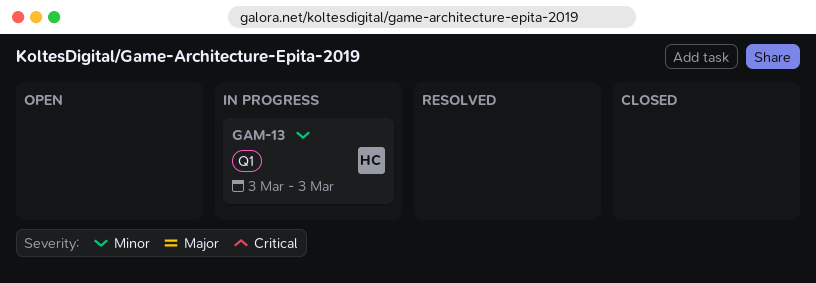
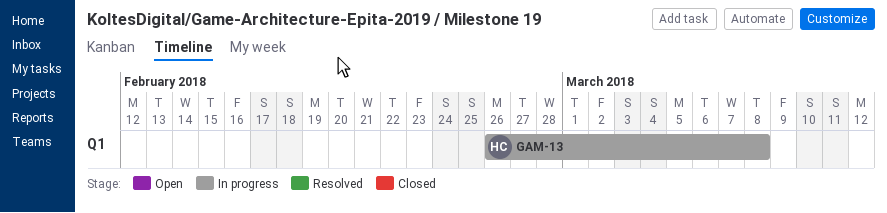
GAM-13, start: Mar 3 -> Feb 26
GAM-13, due: Mar 3 -> Mar 8

